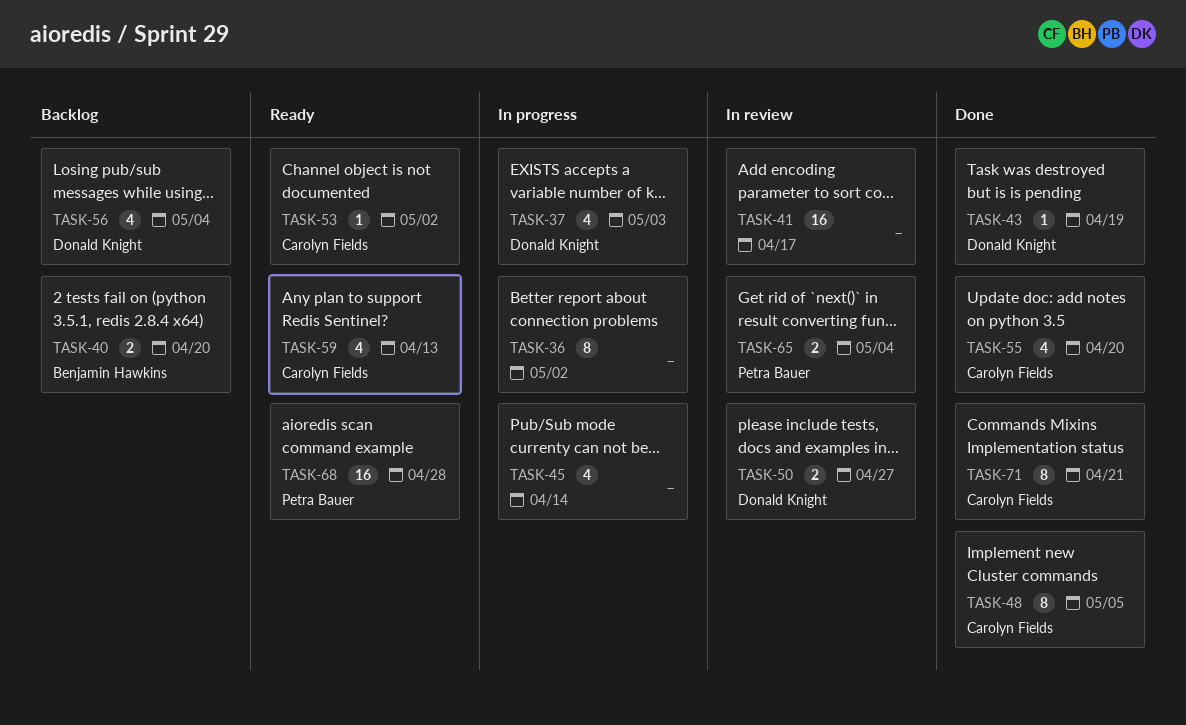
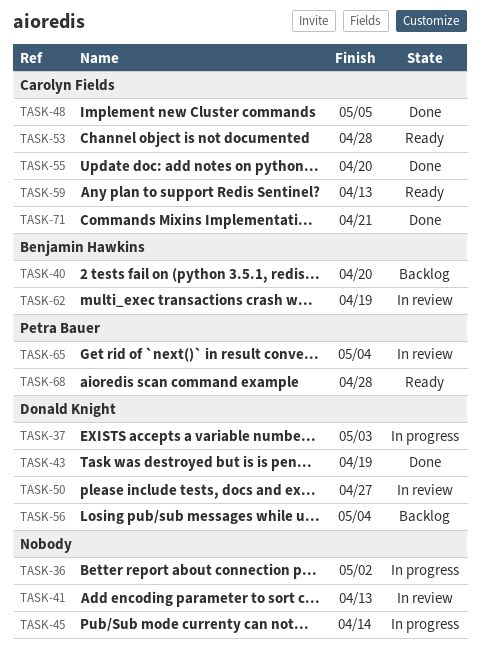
TASK-41, due: Apr 17 -> Apr 13
TASK-53, due: May 2 -> Apr 28
TASK-62: none -> present

